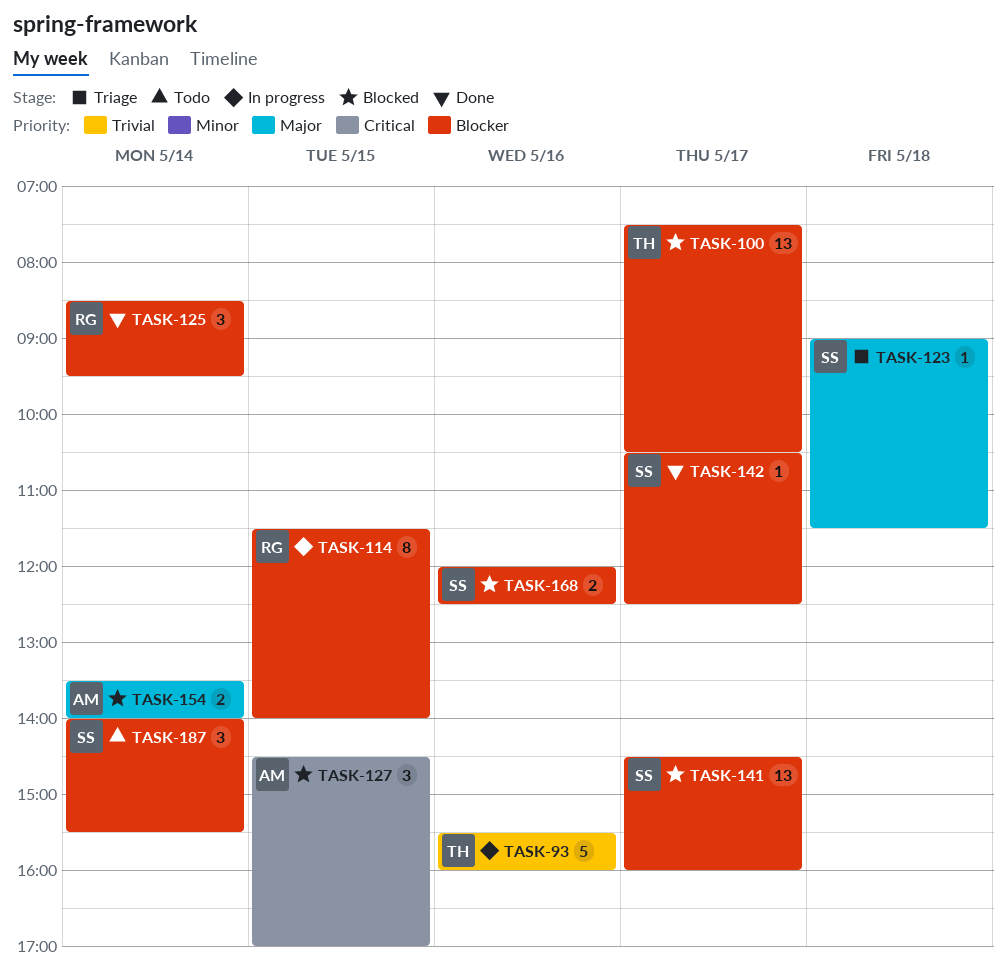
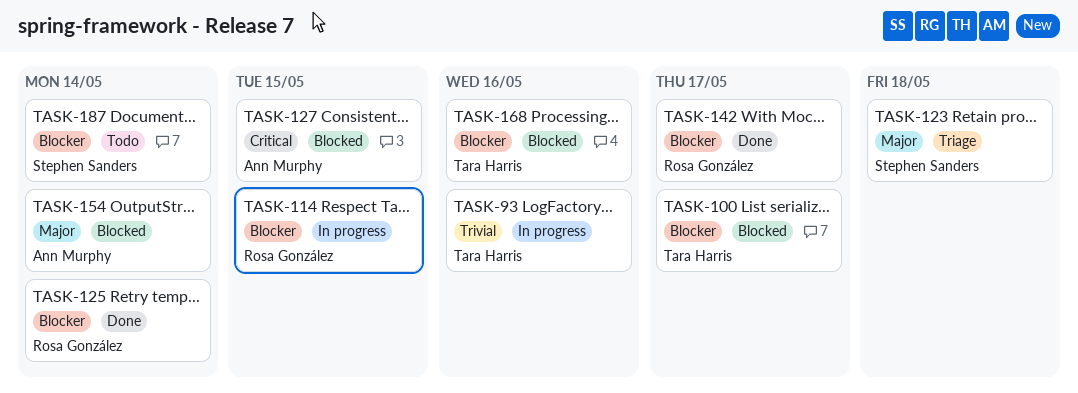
TASK-141: present -> none
TASK-142, owner: Stephen Sanders -> Rosa González
TASK-168, owner: Stephen Sanders -> Tara Harris

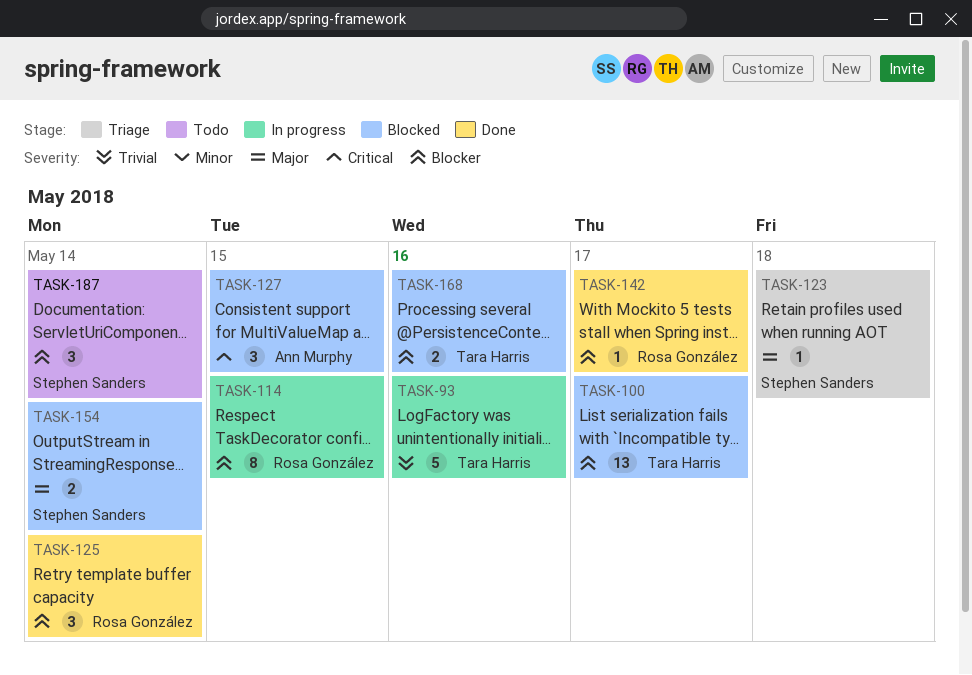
TASK-154, owner: Ann Murphy -> Stephen Sanders

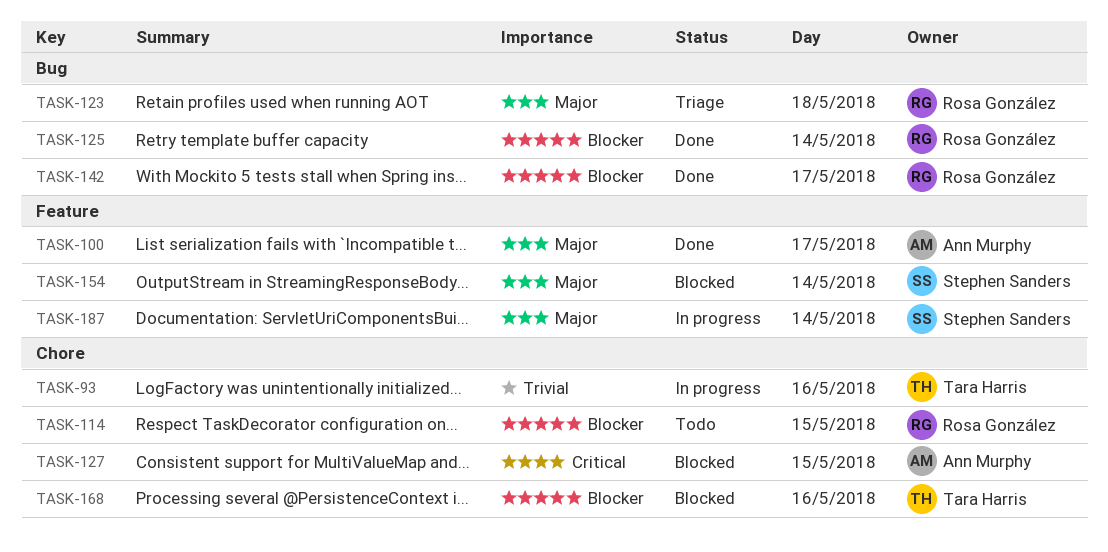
TASK-100, status: Blocked -> Done
TASK-100, owner: Tara Harris -> Ann Murphy
TASK-100, priority: Blocker -> Major
TASK-114, status: In progress -> Todo
TASK-123, owner: Stephen Sanders -> Rosa González
TASK-187, status: Todo -> In progress
TASK-187, priority: Blocker -> Major

